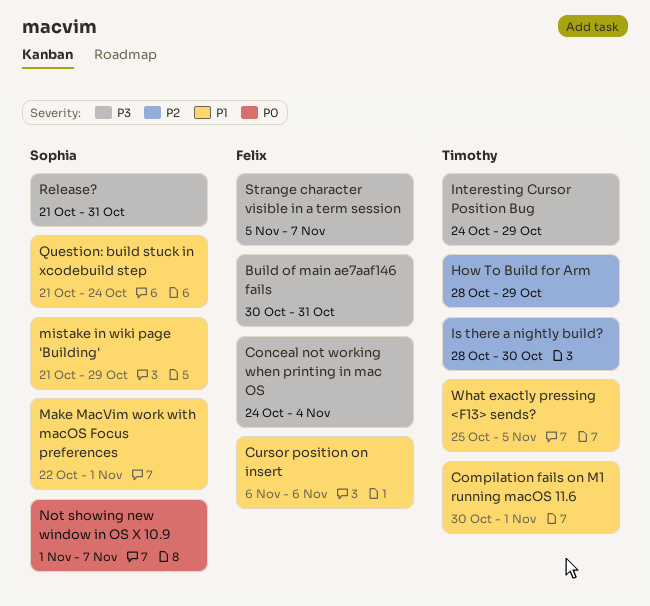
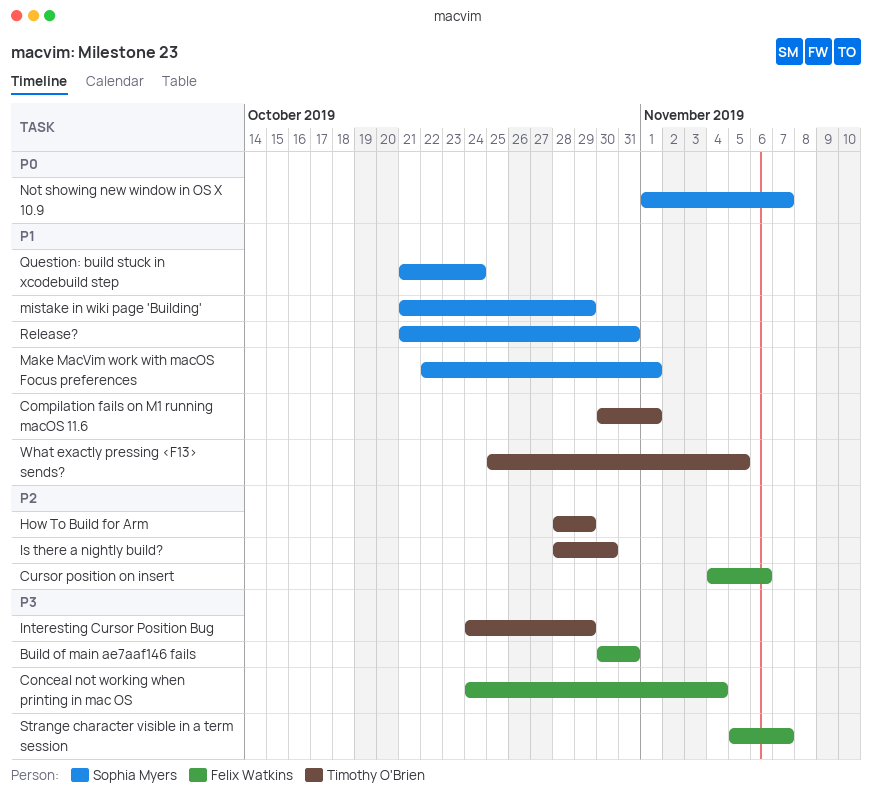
Cursor position on insert, priority: P1 -> P2
Cursor position on insert, start: Nov 6 -> Nov 4
Release?, priority: P3 -> P1

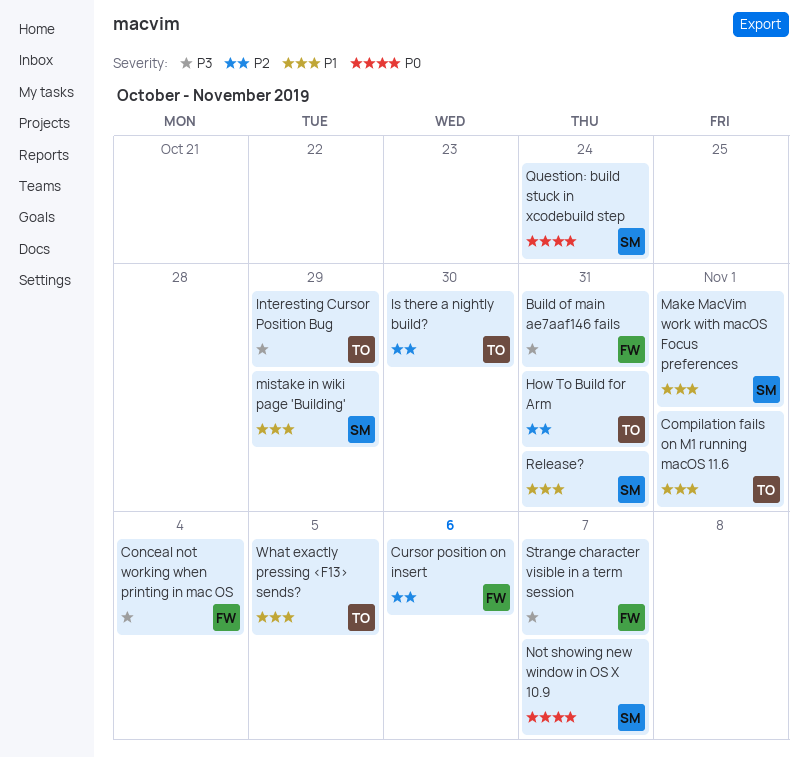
How To Build for Arm, due: Oct 29 -> Oct 31
Question: build stuck in xcodebuild step, priority: P1 -> P0

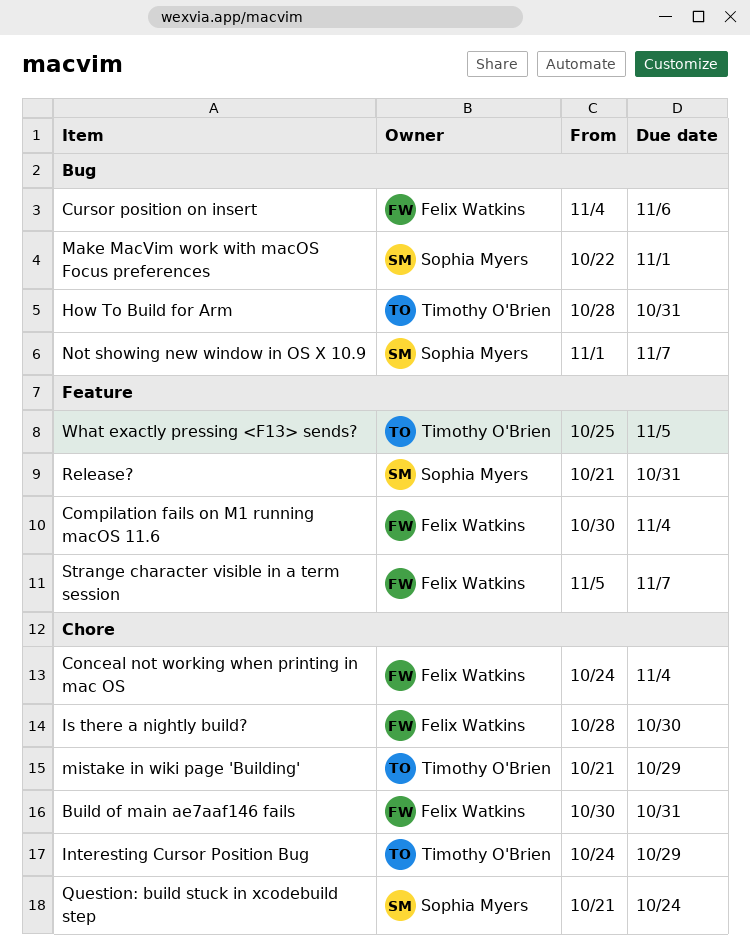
Compilation fails on M1 running macOS 11.6, owner: Timothy O'Brien -> Felix Watkins
Compilation fails on M1 running macOS 11.6, due: Nov 1 -> Nov 4
Is there a nightly build?, owner: Timothy O'Brien -> Felix Watkins
mistake in wiki page 'Building', owner: Sophia Myers -> Timothy O'Brien

